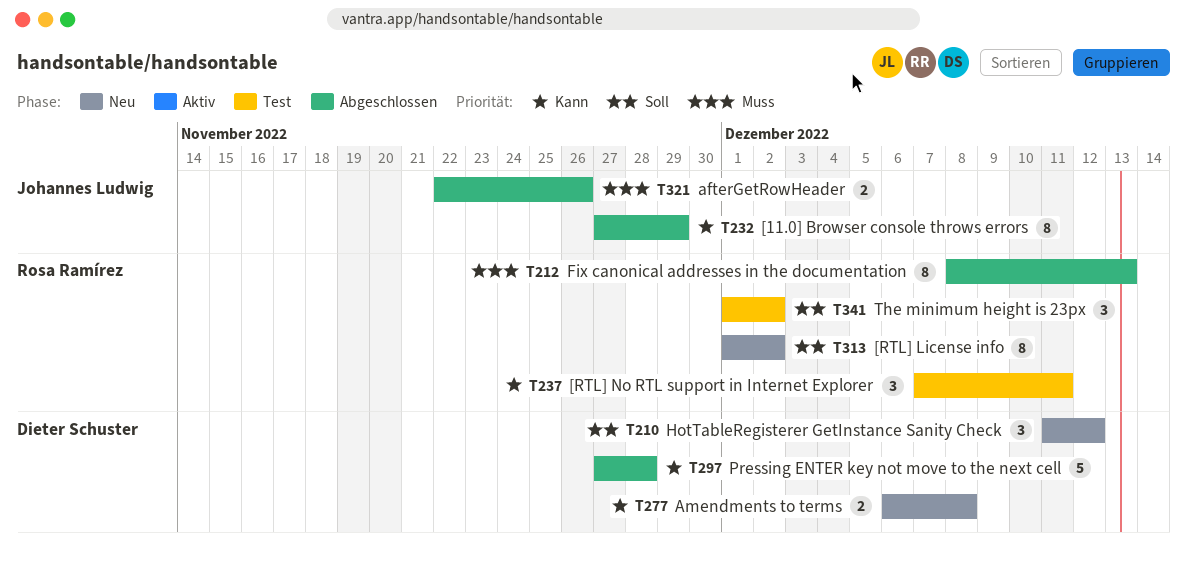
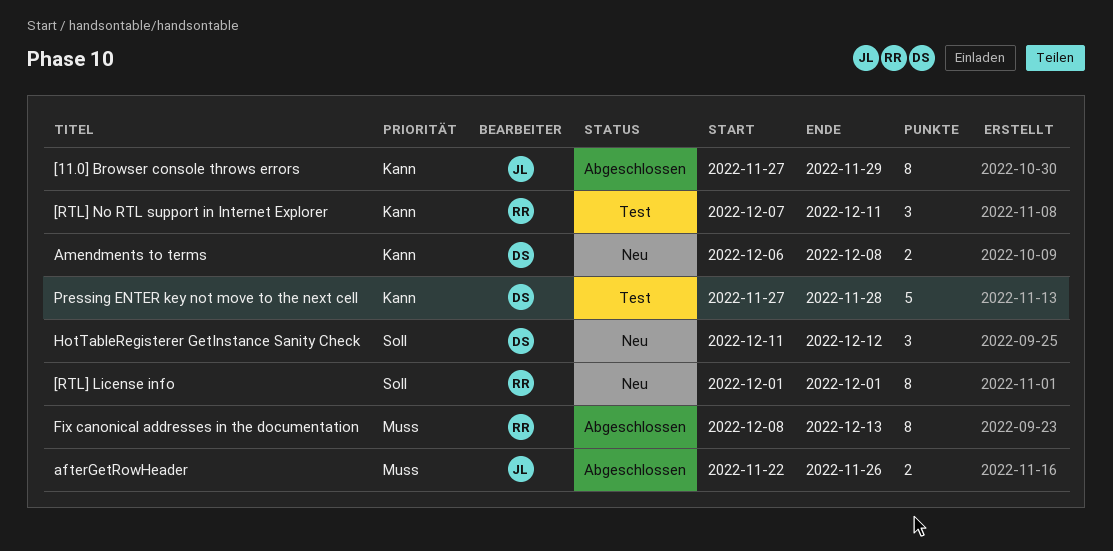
[RTL] License info, due: Dec 2 -> Dec 1
Pressing ENTER key not move to the next cell, status: Abgeschlossen -> Test
The minimum height is 23px: present -> none

